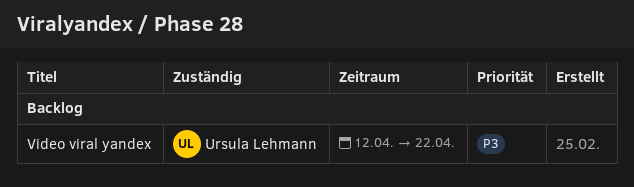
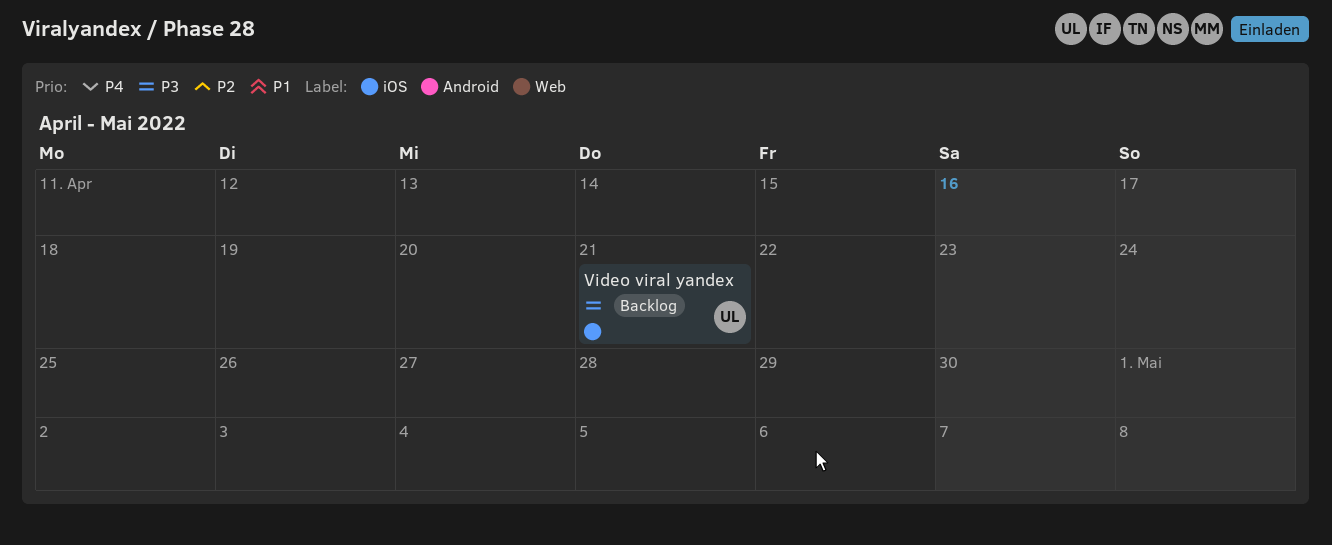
Video viral yandex, due: Apr 22 -> Apr 21

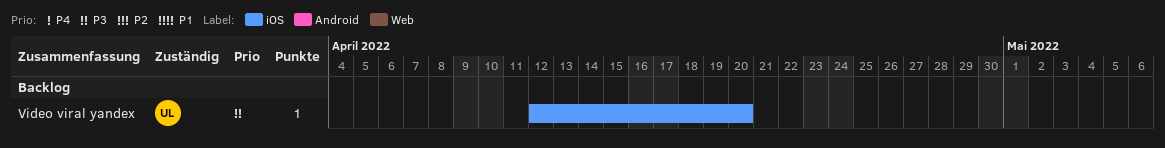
Video viral yandex, due: Apr 21 -> Apr 20

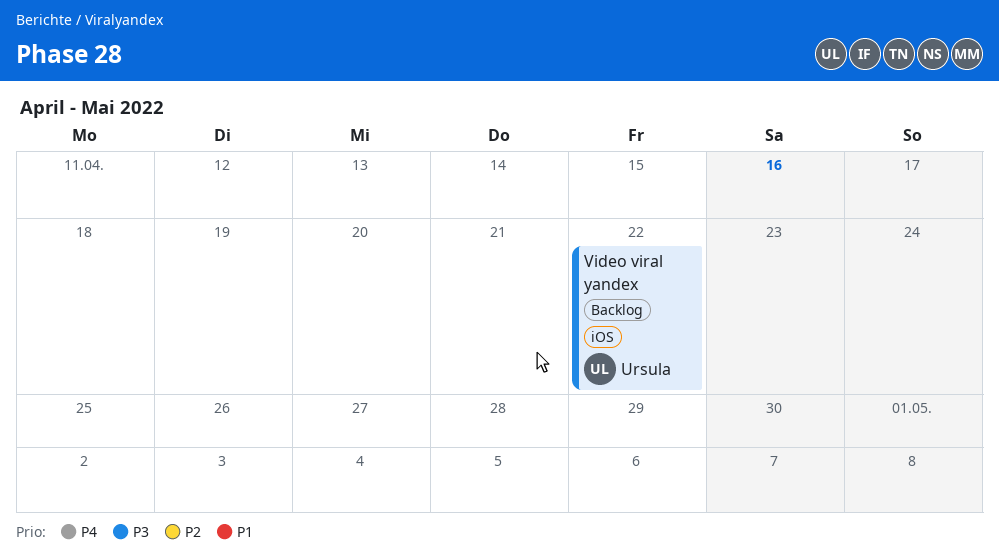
Video viral yandex, due: Apr 20 -> Apr 22

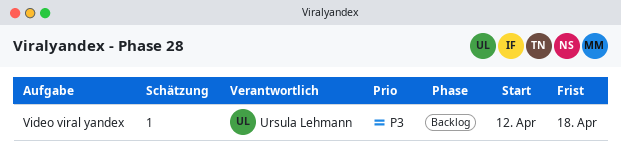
Video viral yandex, due: Apr 22 -> Apr 18

